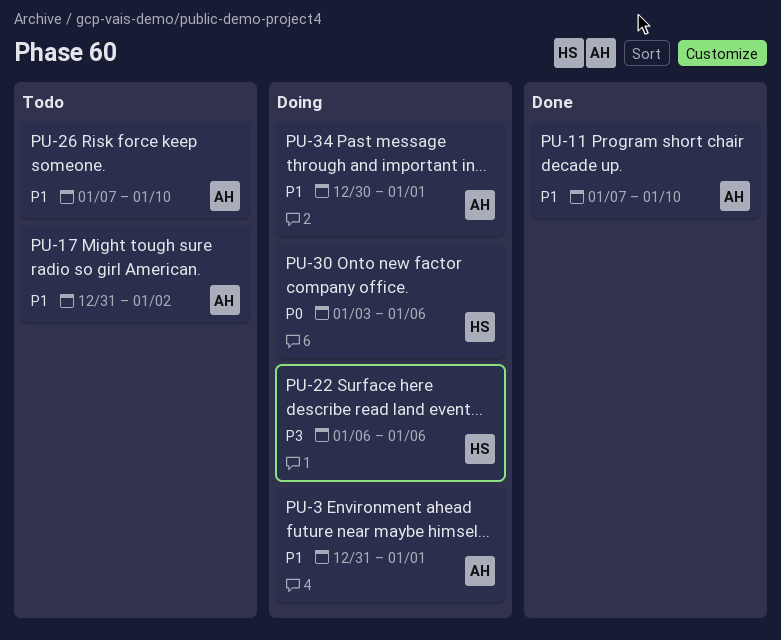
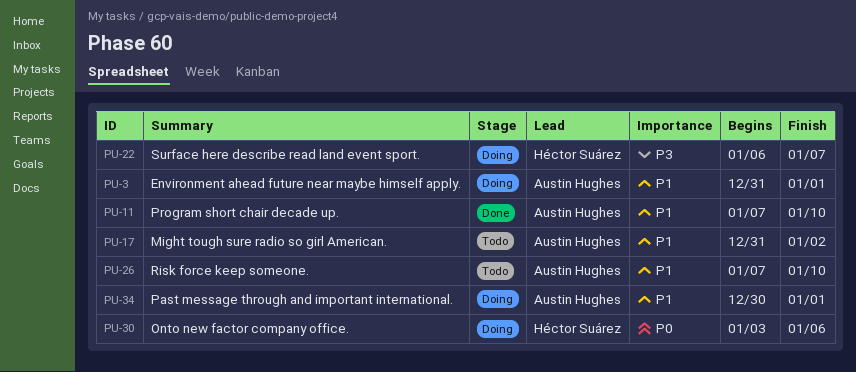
PU-22, due: Jan 6 -> Jan 7

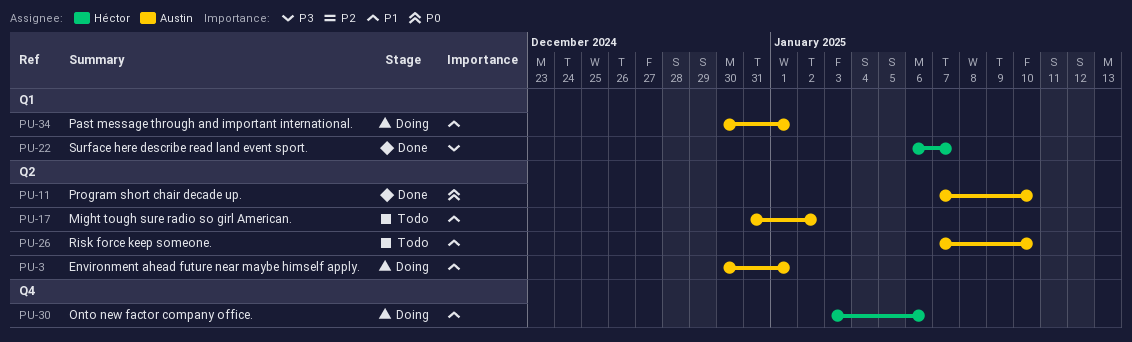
PU-3, start: Dec 31 -> Dec 30
PU-11, priority: P1 -> P0
PU-22, status: Doing -> Done
PU-30, priority: P0 -> P1

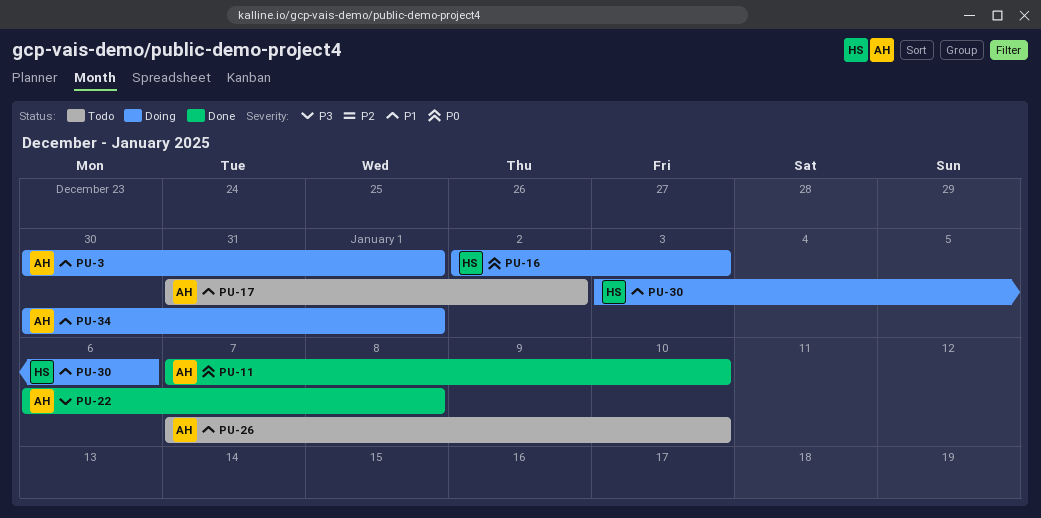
PU-16: none -> present
PU-22, owner: Héctor -> Austin
PU-22, due: Jan 7 -> Jan 8

